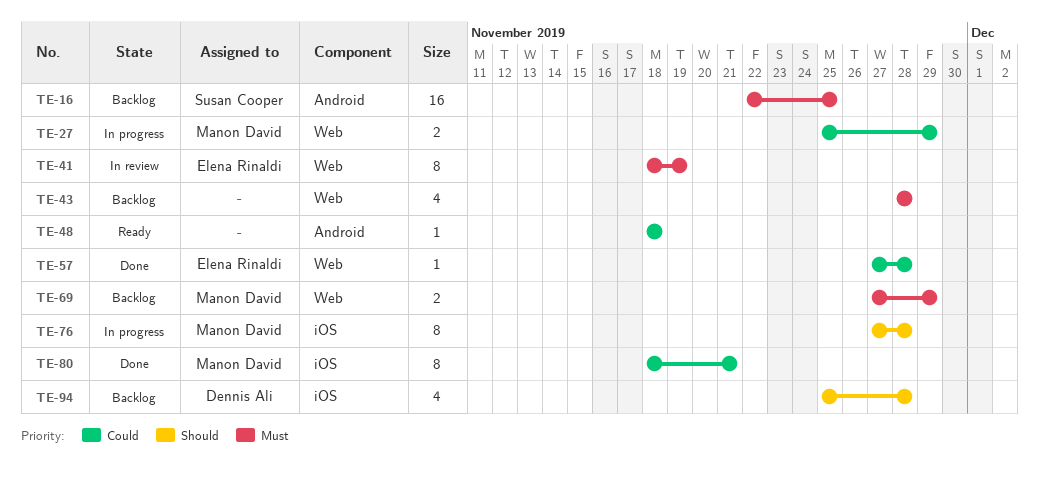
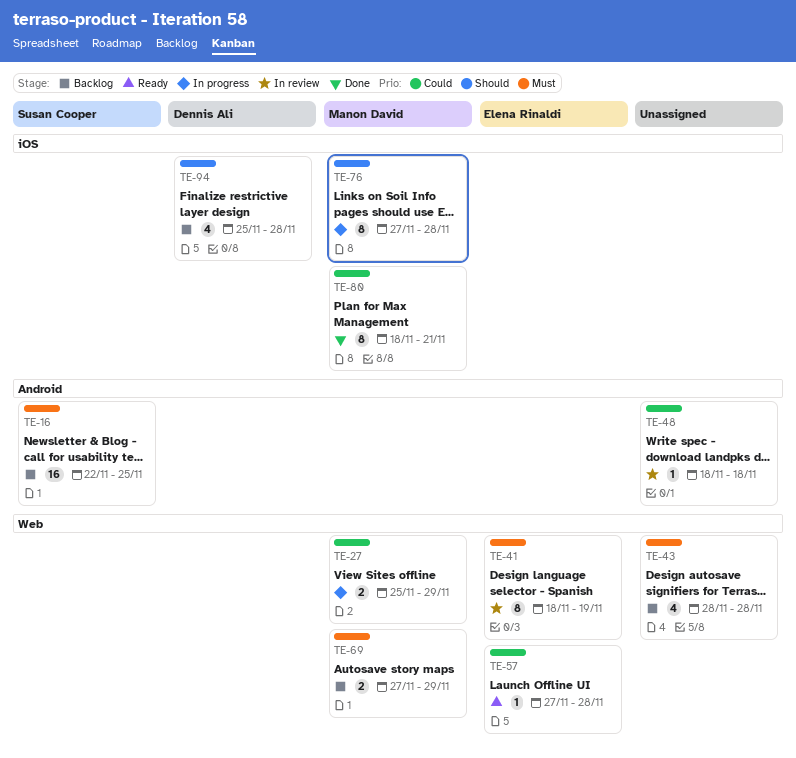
TE-48, status: Ready -> In review
TE-57, status: Done -> Ready

